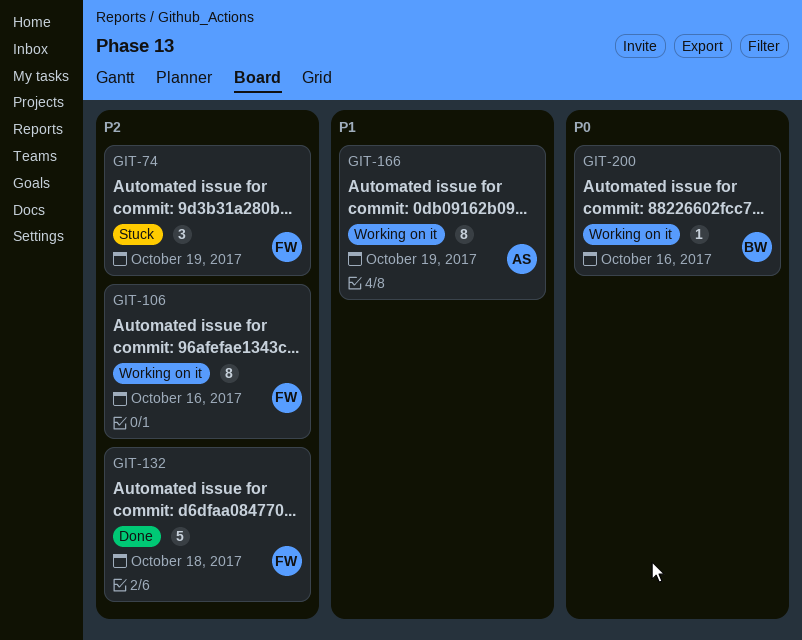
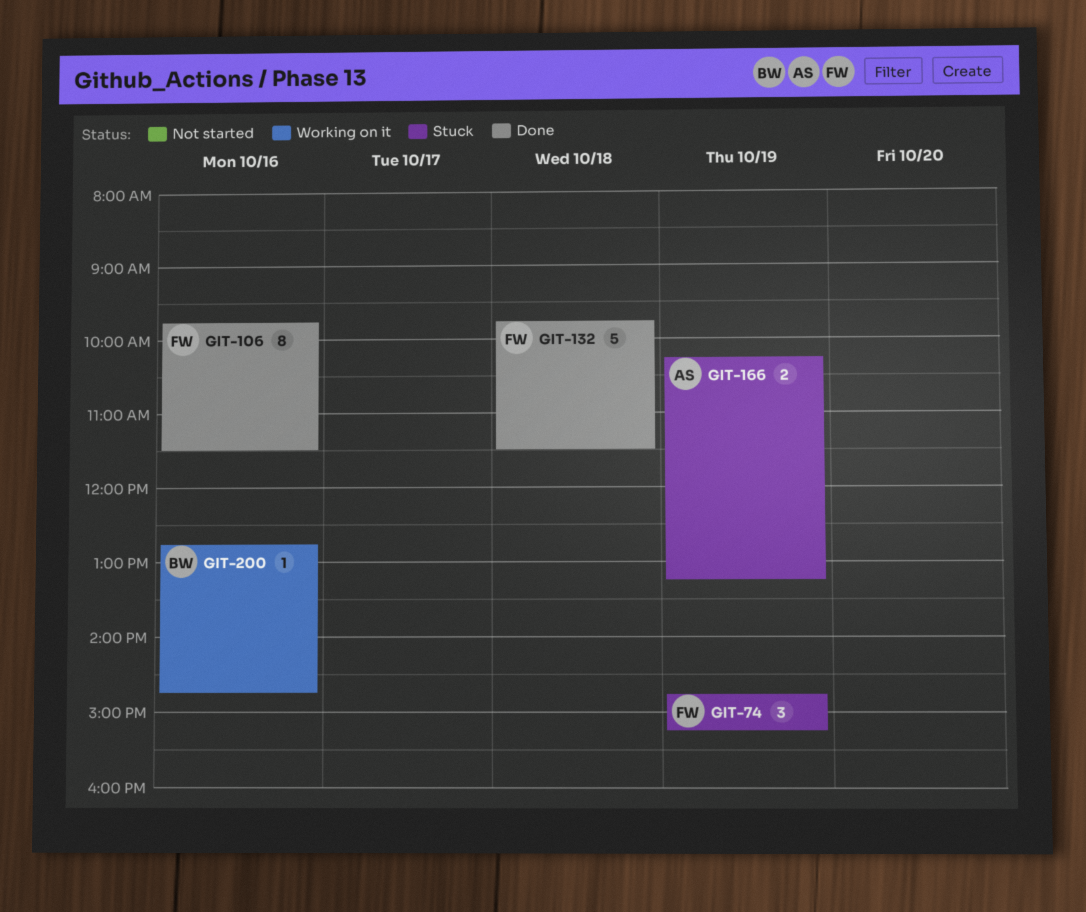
GIT-106, status: Working on it -> Done
GIT-166, status: Working on it -> Stuck
GIT-166, estimate: 8 -> 2

